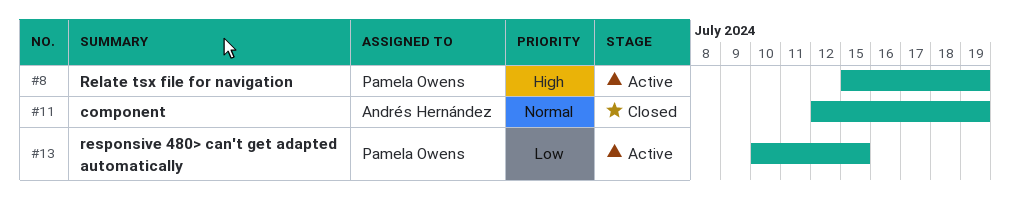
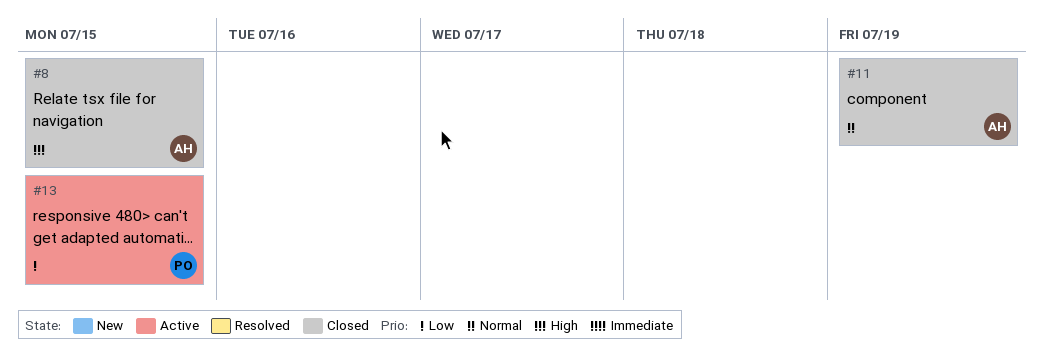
#8, status: Active -> Closed
#8, owner: Pamela Owens -> Andrés Hernández
#8, due: Jul 19 -> Jul 15

